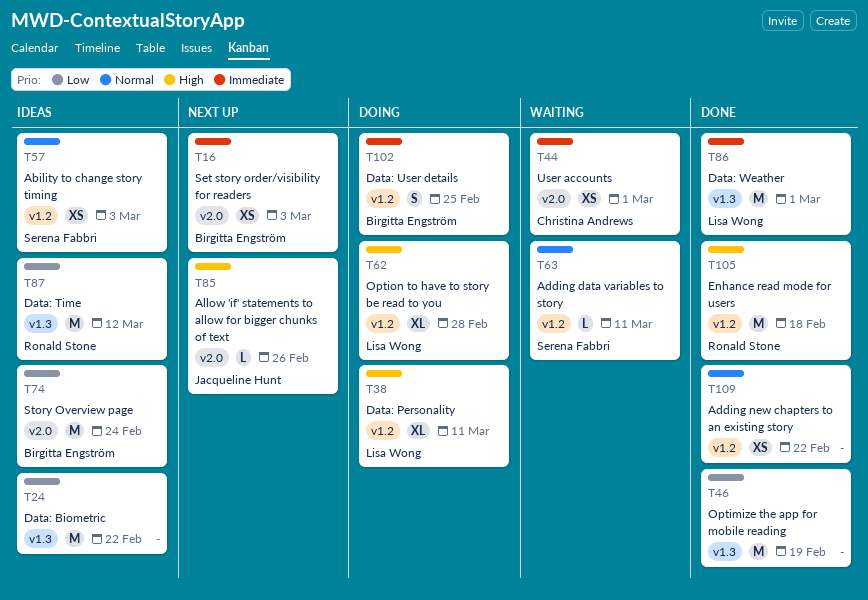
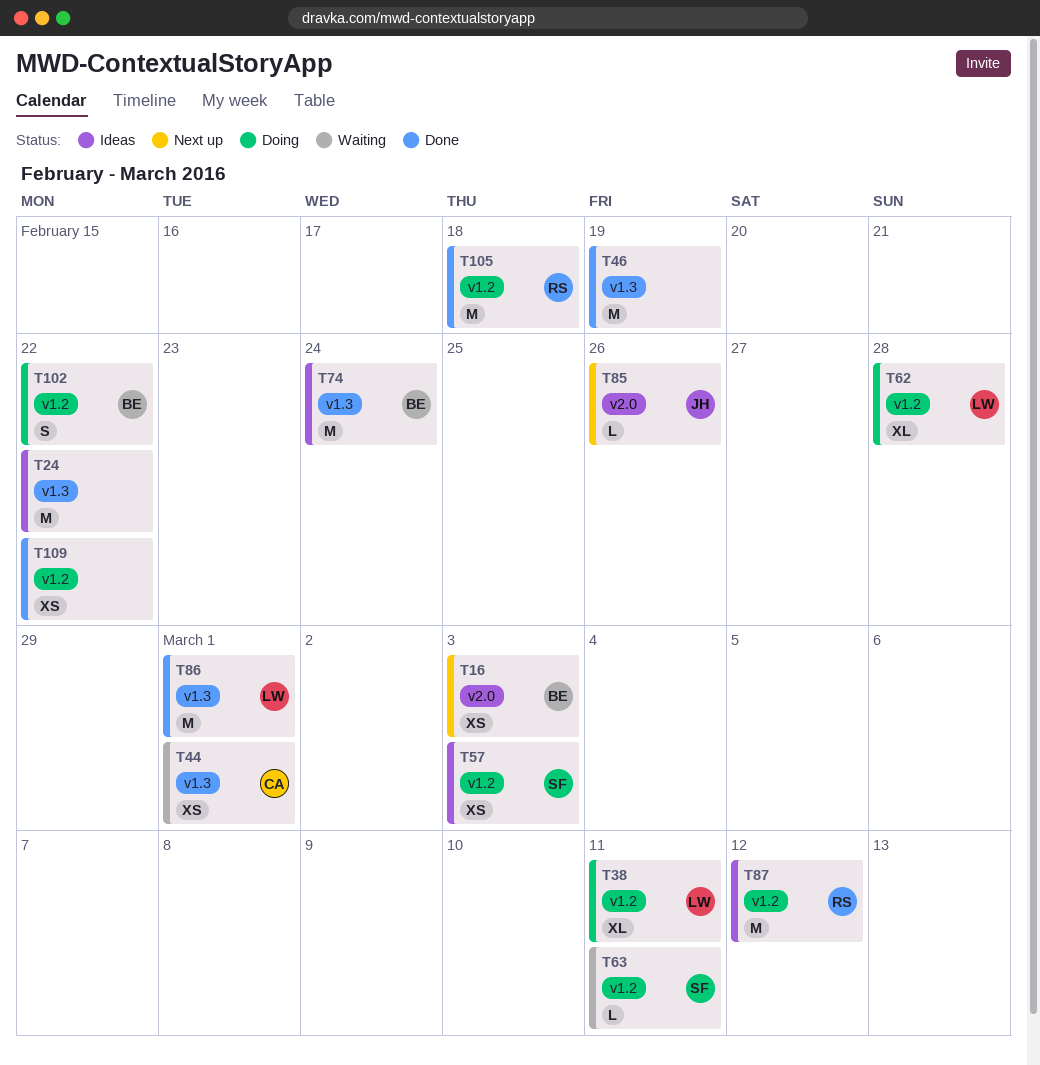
T44, label: v2.0 -> v1.3
T74, label: v2.0 -> v1.3
T87, label: v1.3 -> v1.2
T102, due: Feb 25 -> Feb 22

